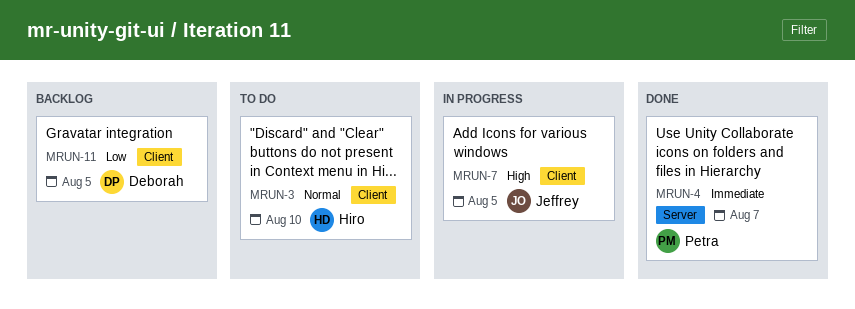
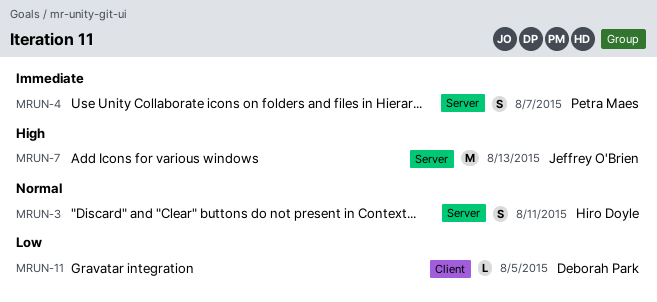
MRUN-3, label: Client -> Server
MRUN-3, due: Aug 10 -> Aug 11
MRUN-7, label: Client -> Server
MRUN-7, due: Aug 5 -> Aug 13

